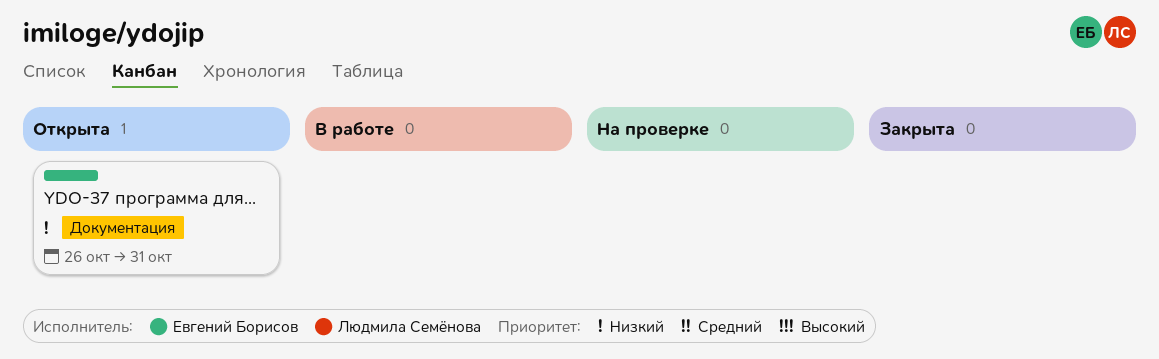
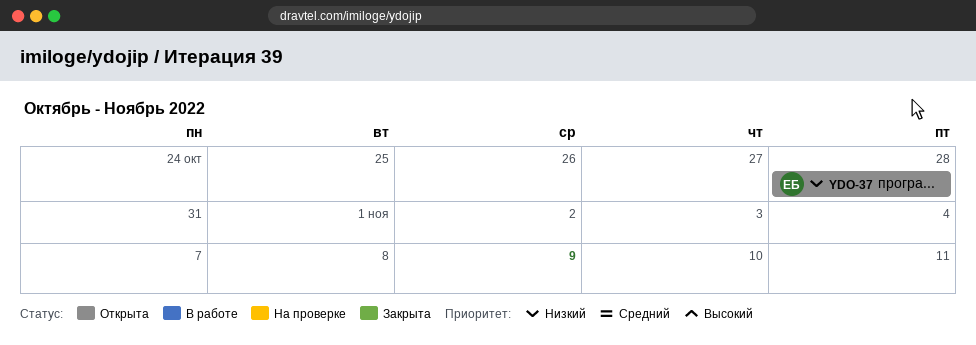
YDO-37, start: Oct 26 -> Oct 28
YDO-37, due: Oct 31 -> Oct 28

